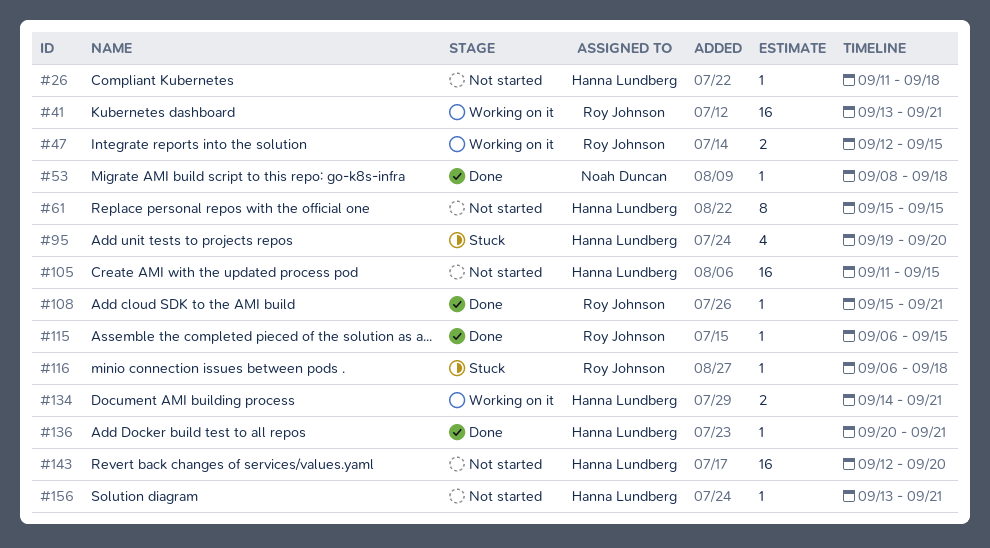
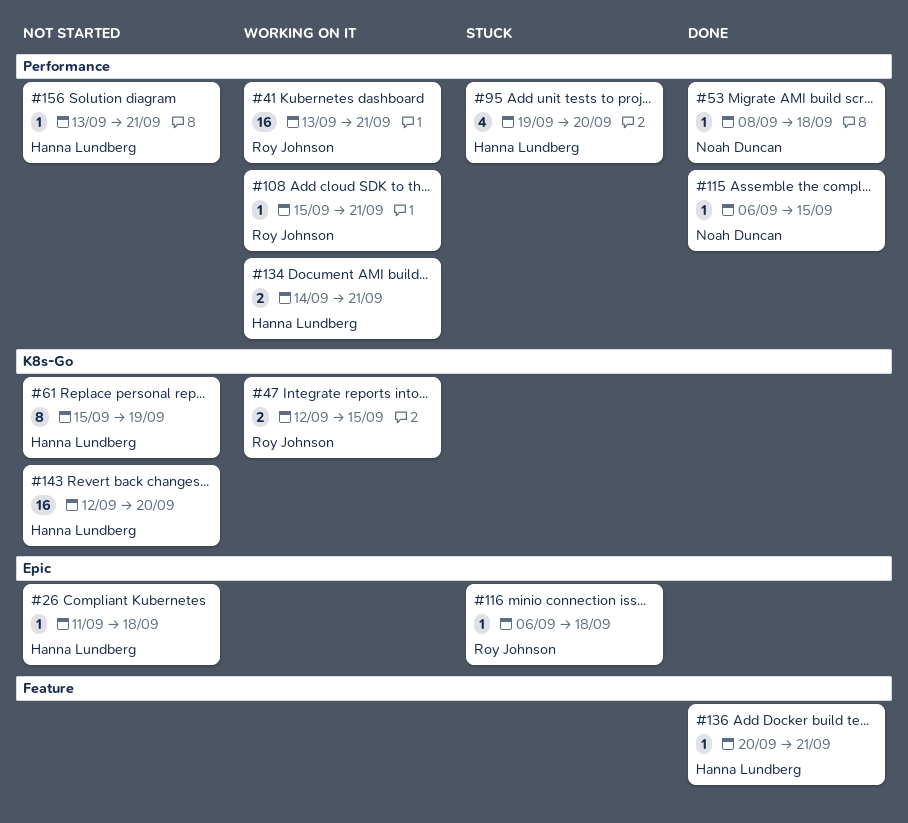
#61, due: Sep 15 -> Sep 19
#105: present -> none
#108, status: Done -> Working on it
#115, owner: Roy Johnson -> Noah Duncan

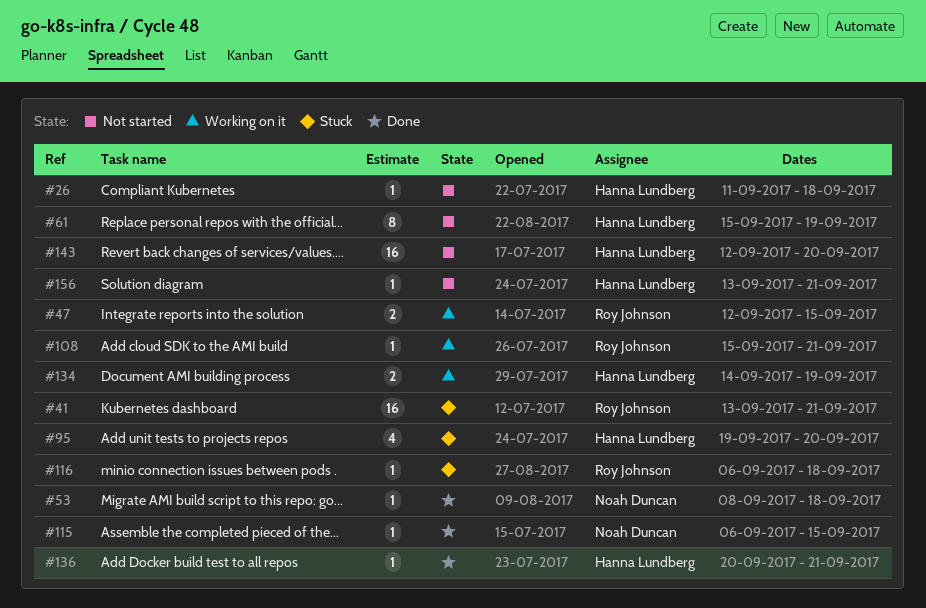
#41, status: Working on it -> Stuck
#134, due: Sep 21 -> Sep 19

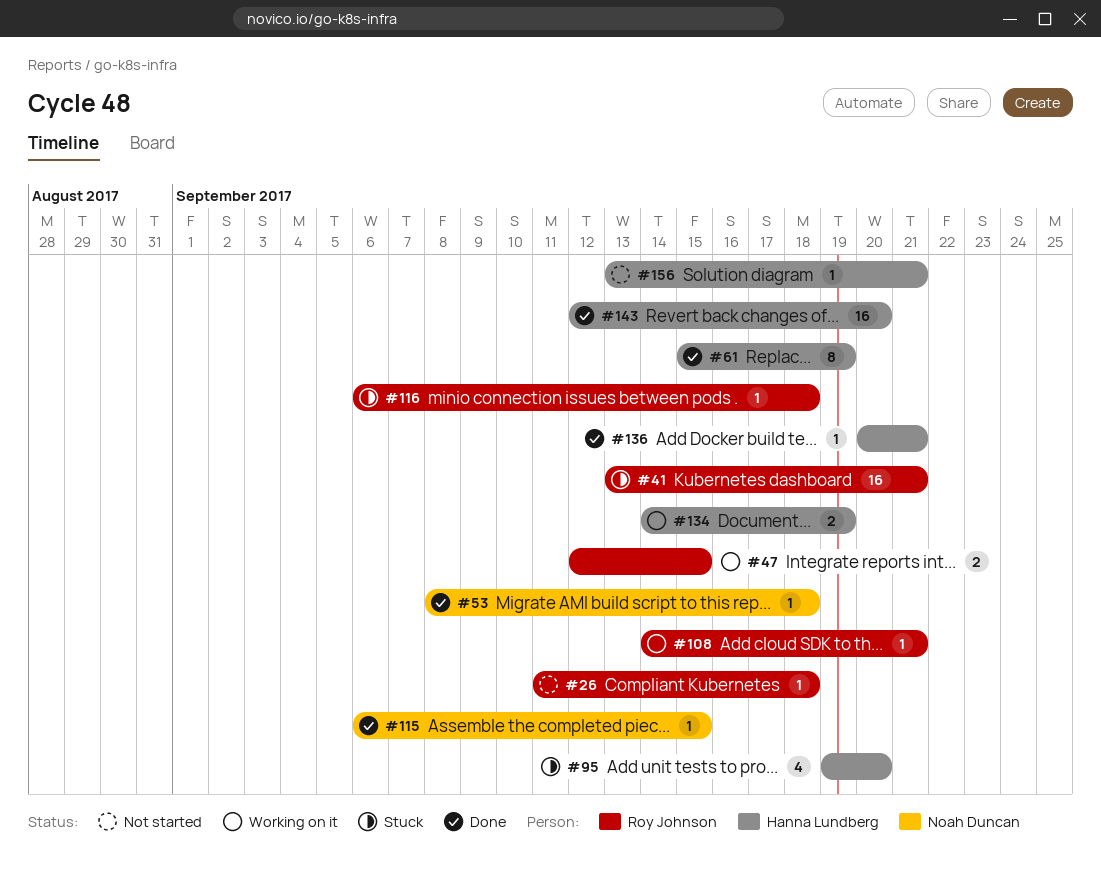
#26, owner: Hanna Lundberg -> Roy Johnson
#61, status: Not started -> Done
#108, start: Sep 15 -> Sep 14
#143, status: Not started -> Done

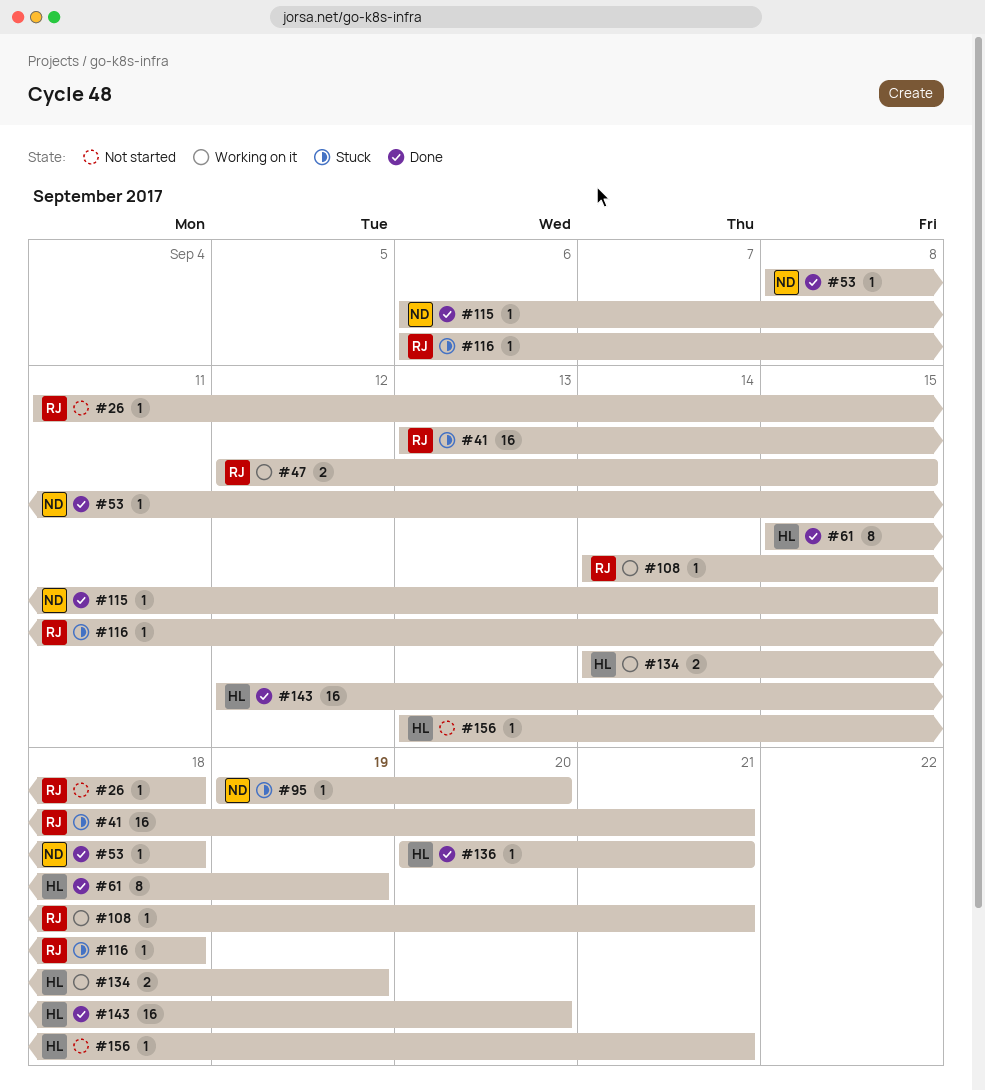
#95, owner: Hanna Lundberg -> Noah Duncan
#95, estimate: 4 -> 1

